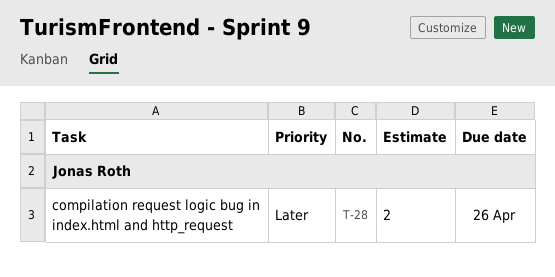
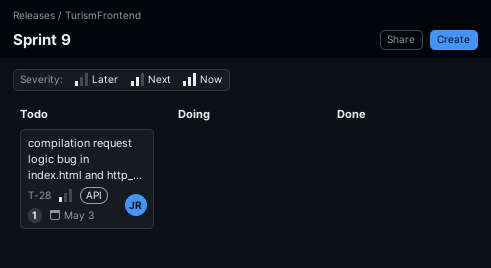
T-28, estimate: 2 -> 1
T-28, due: Apr 26 -> May 3

